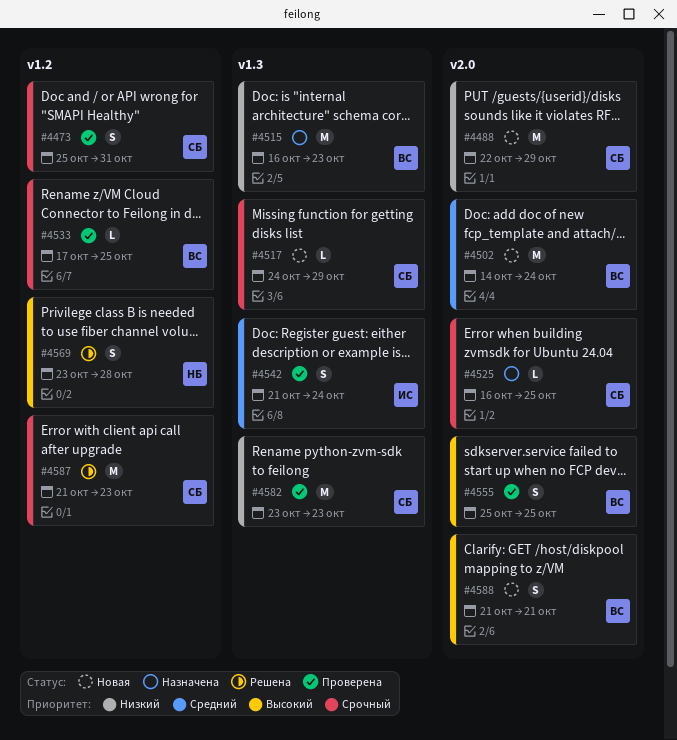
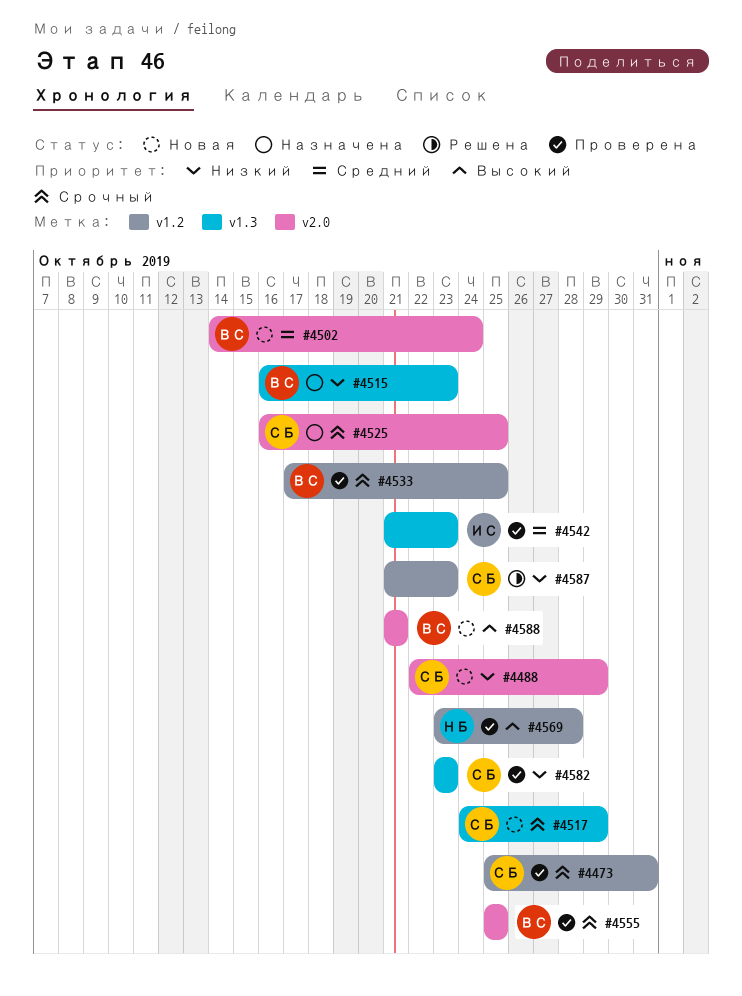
#4542, due: Oct 24 -> Oct 23
#4555, priority: Высокий -> Срочный
#4569, status: Решена -> Проверена
#4587, priority: Срочный -> Низкий

